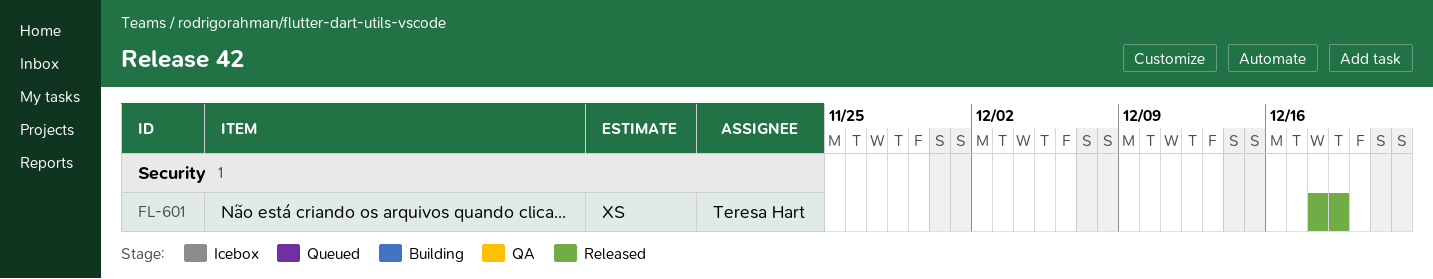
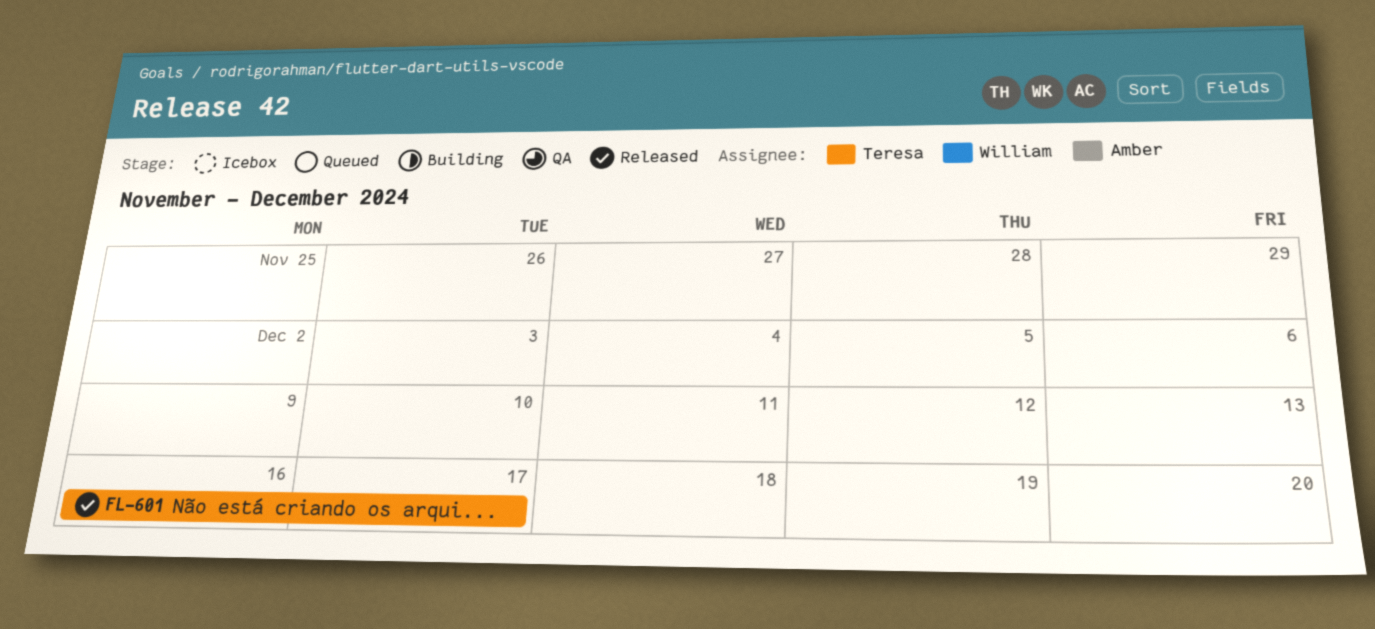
FL-601, start: Dec 18 -> Dec 16
FL-601, due: Dec 19 -> Dec 17

